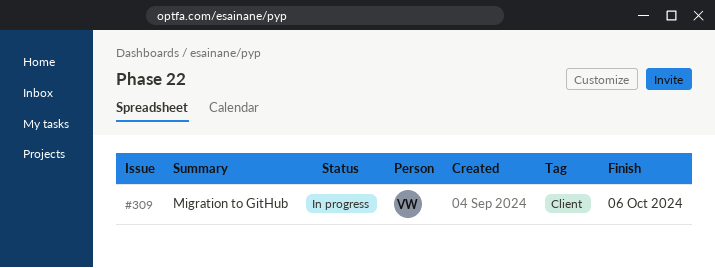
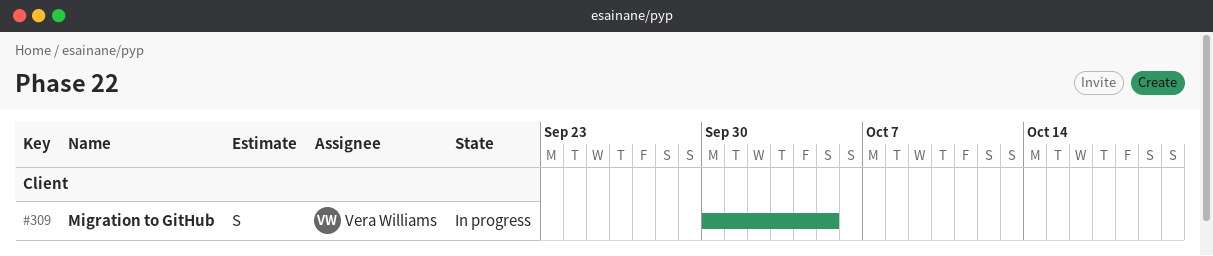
#309, due: Oct 6 -> Oct 5

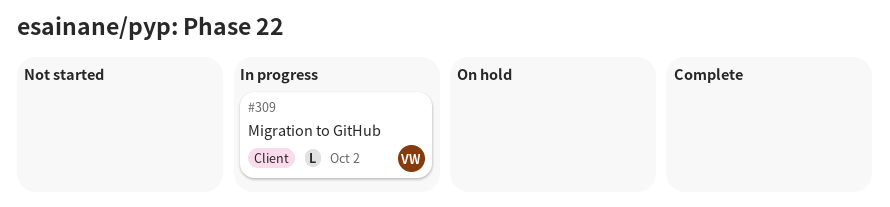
#309, estimate: S -> L
#309, due: Oct 5 -> Oct 2

